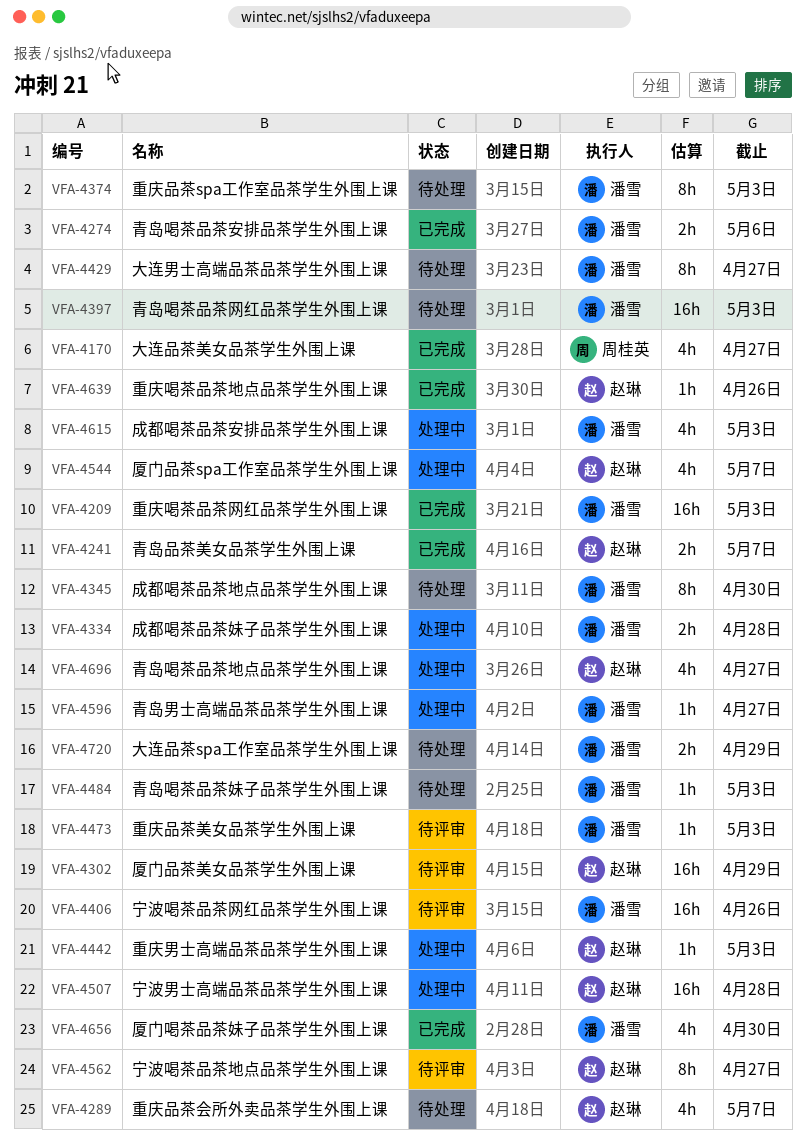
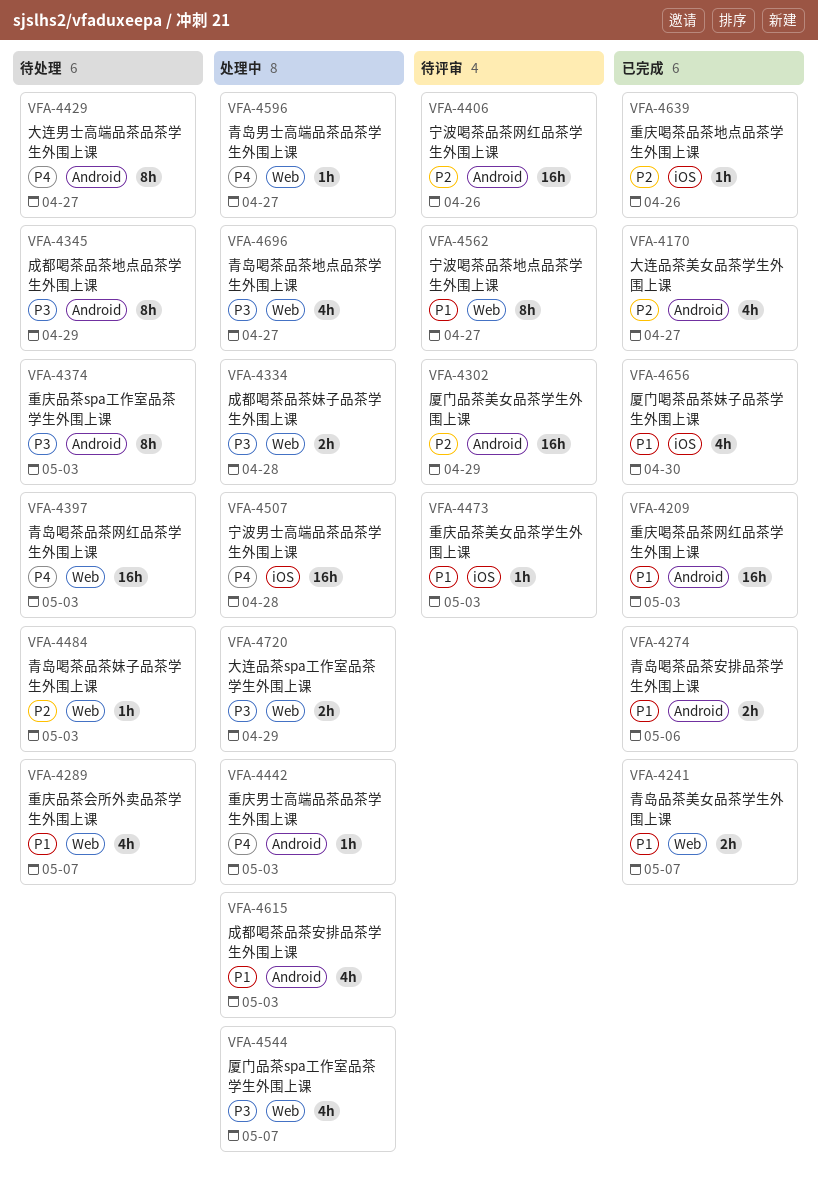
VFA-4345, due: Apr 30 -> Apr 29
VFA-4720, status: 待处理 -> 处理中

